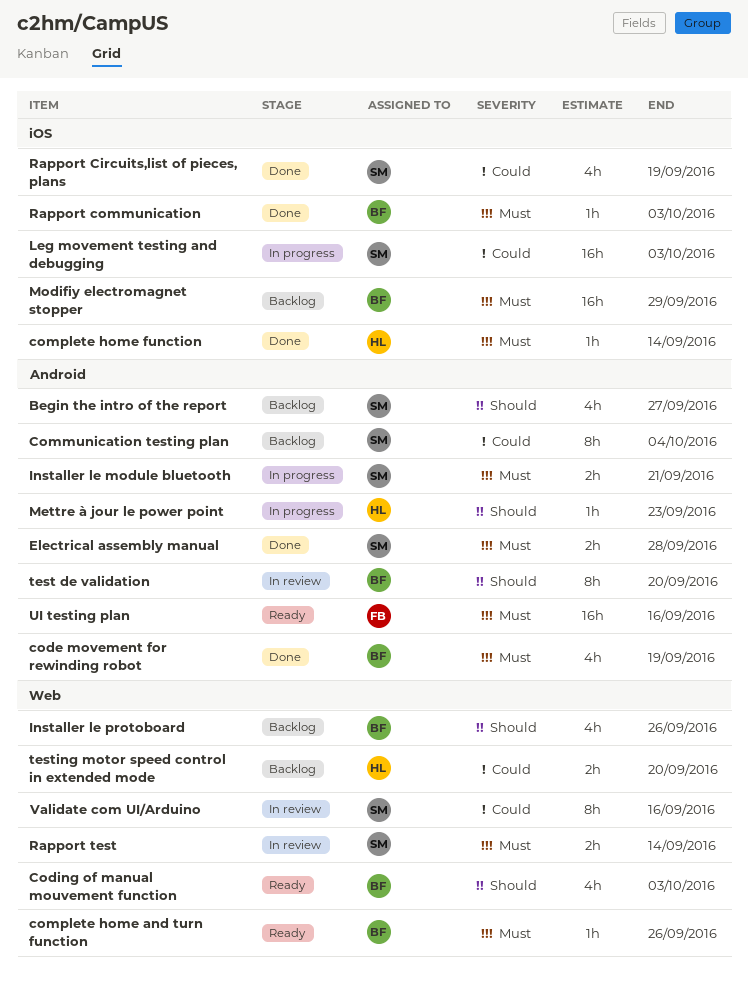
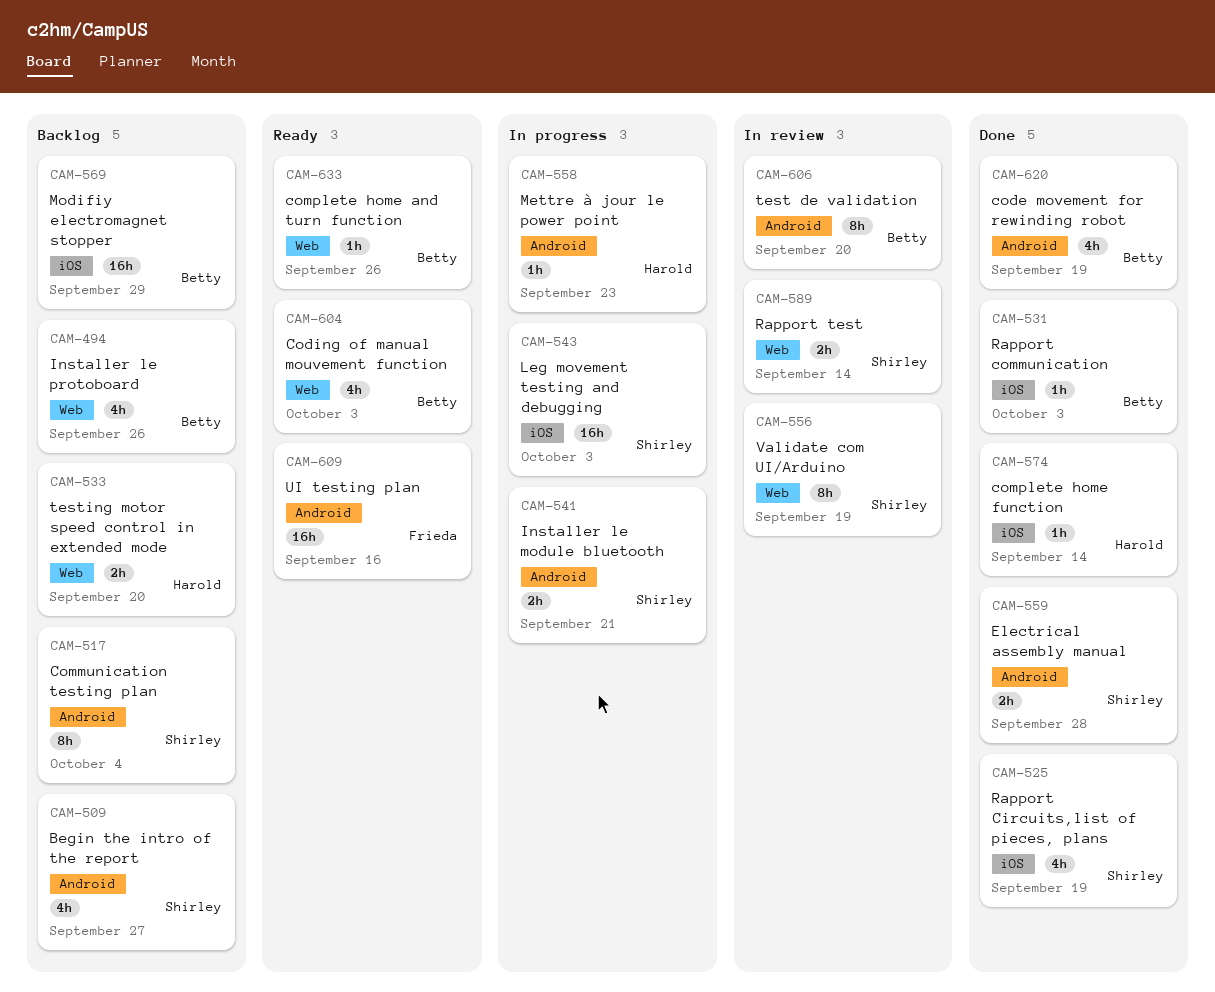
Validate com UI/Arduino, due: Sep 16 -> Sep 19

